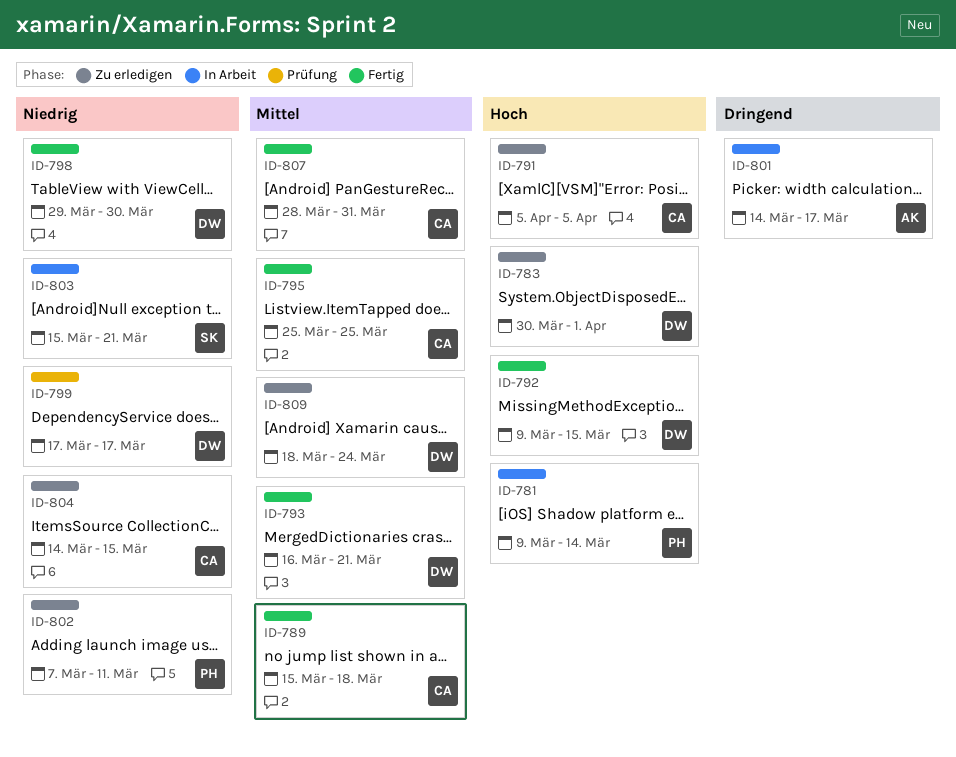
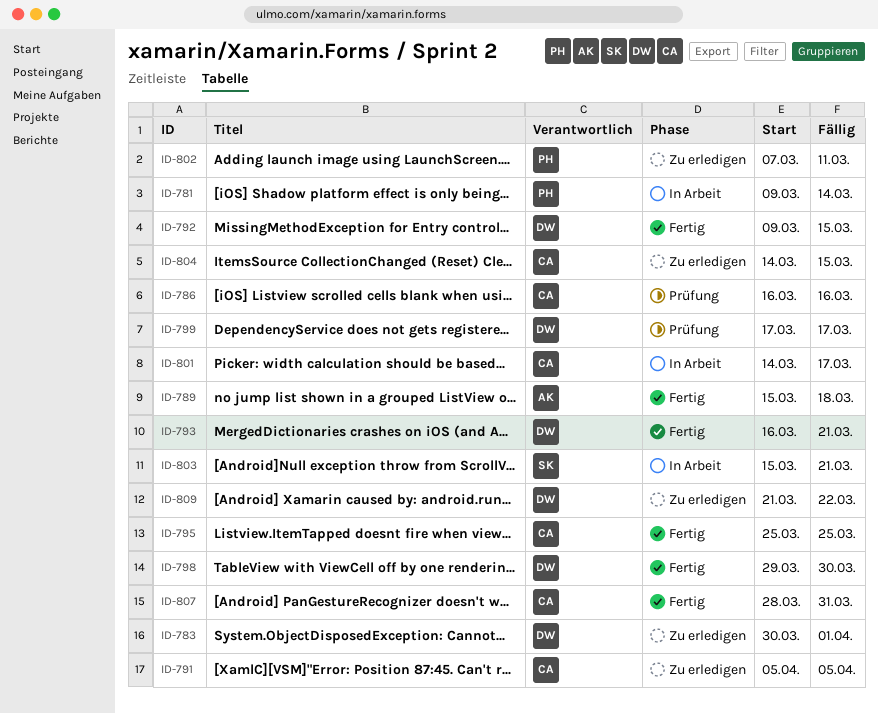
ID-786: none -> present
ID-789, owner: CA -> AK
ID-801, owner: AK -> CA
ID-809, start: Mar 18 -> Mar 21
ID-809, due: Mar 24 -> Mar 22

